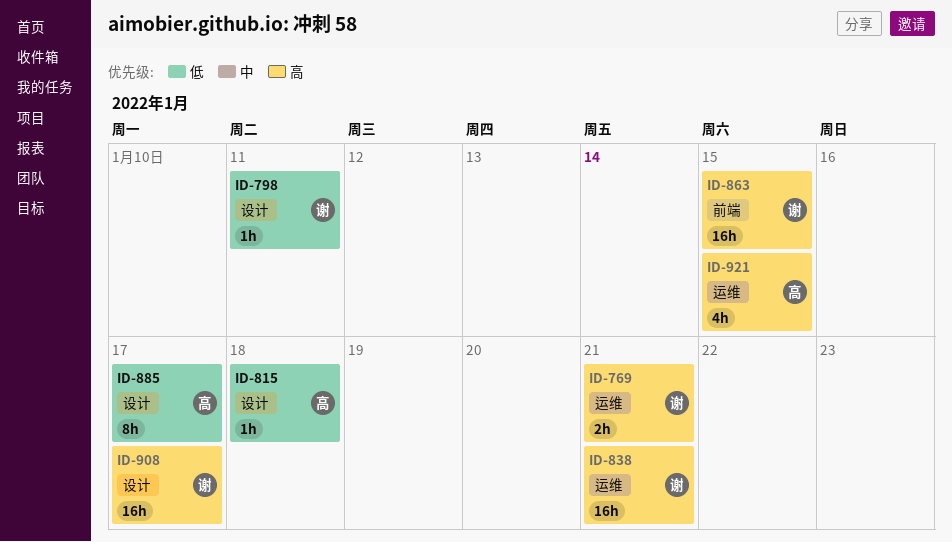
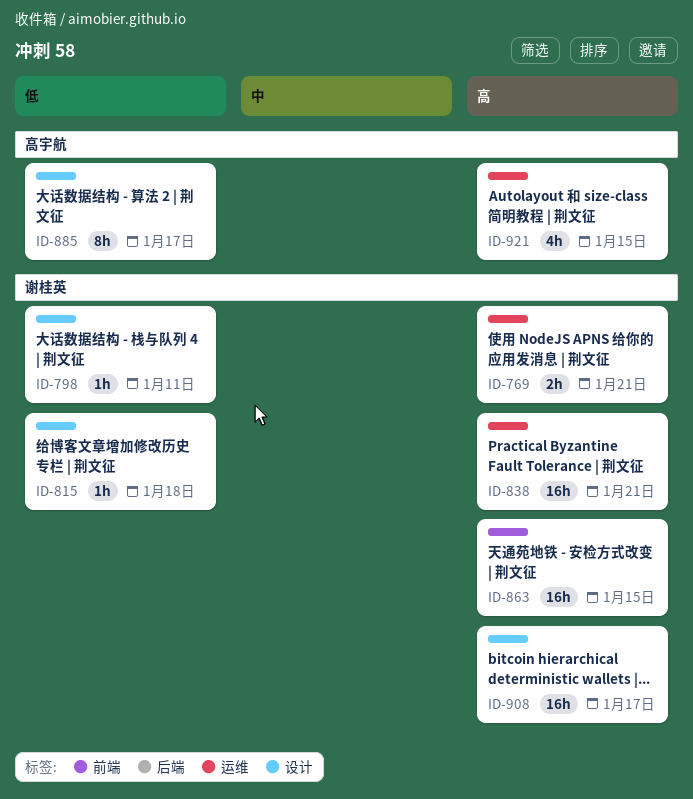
ID-815, owner: 高宇航 -> 谢桂英

